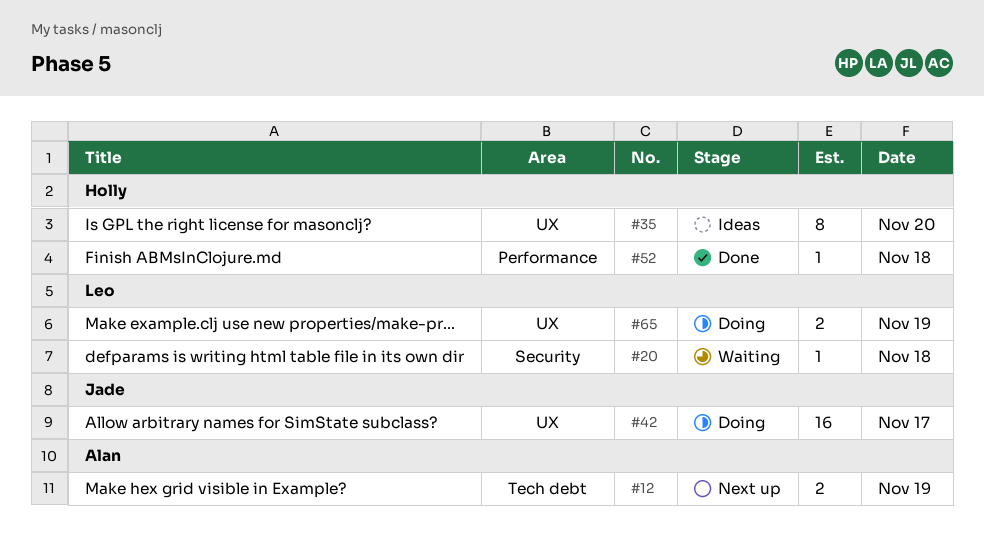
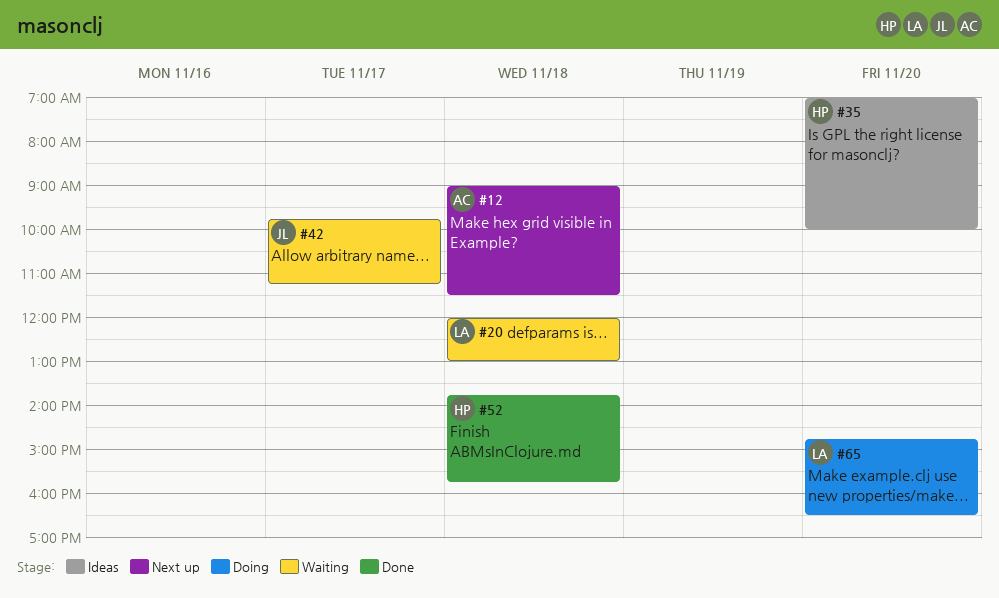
#12, day: Nov 19 -> Nov 18
#42, status: Doing -> Waiting
#65, day: Nov 19 -> Nov 20

